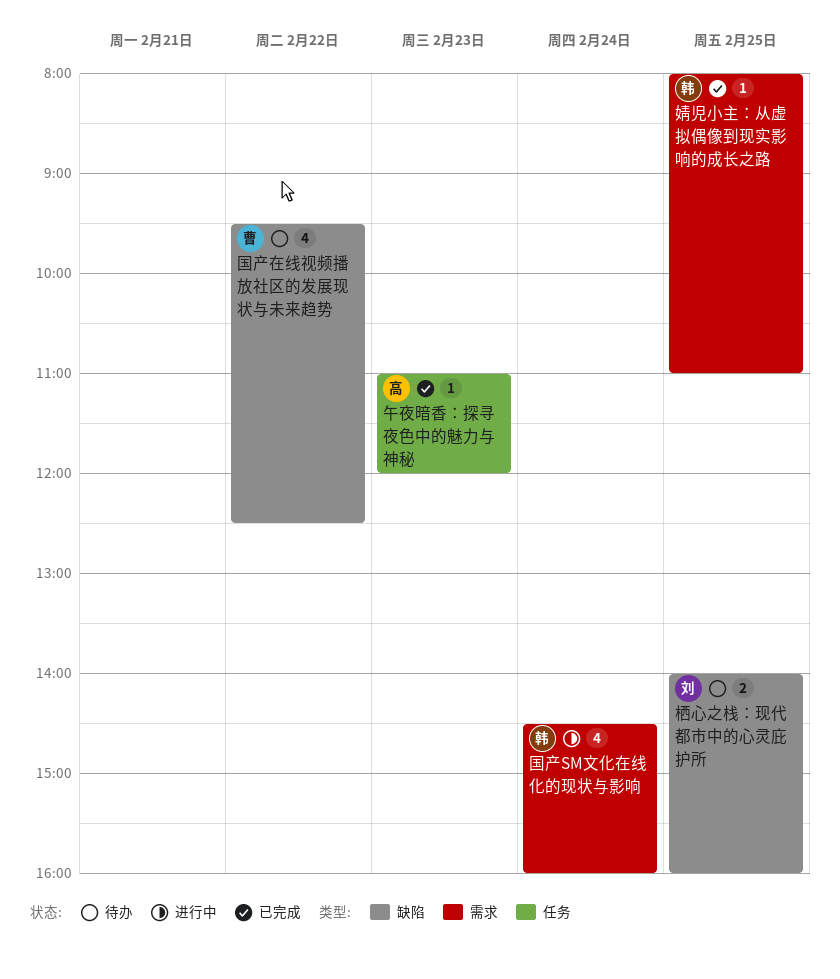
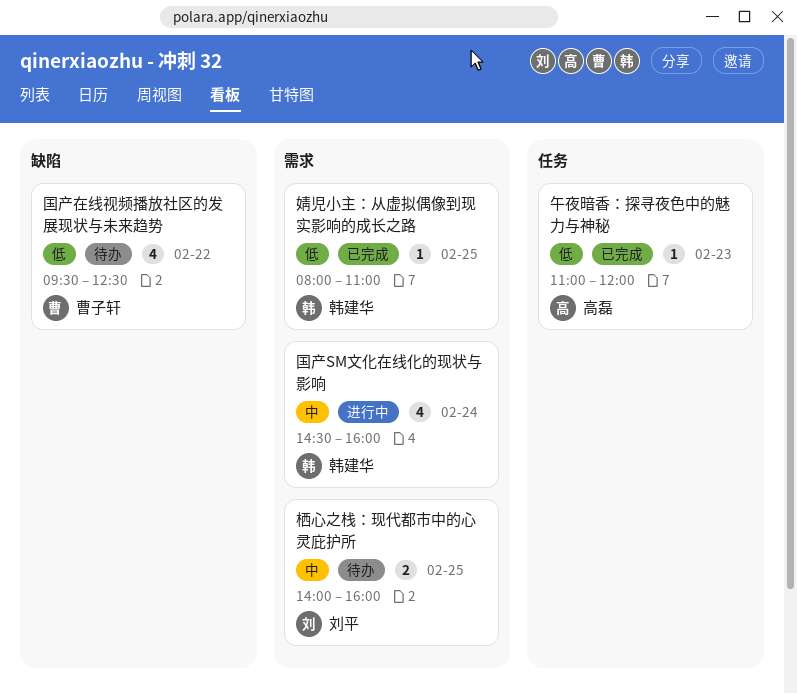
栖心之栈：现代都市中的心灵庇护所, label: 缺陷 -> 需求

